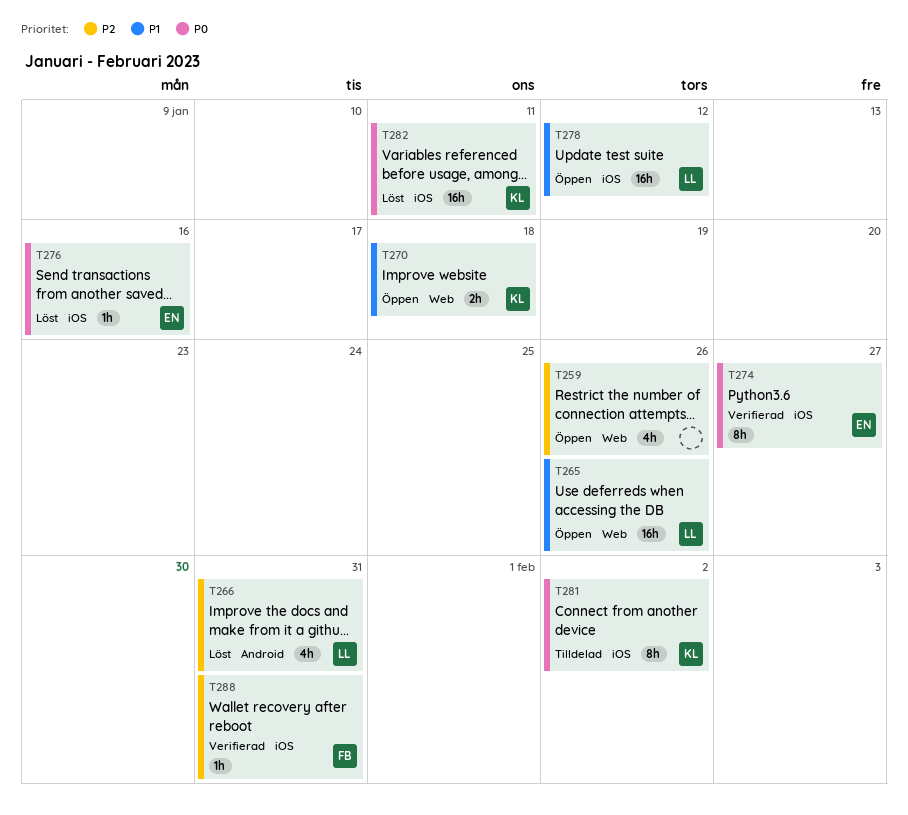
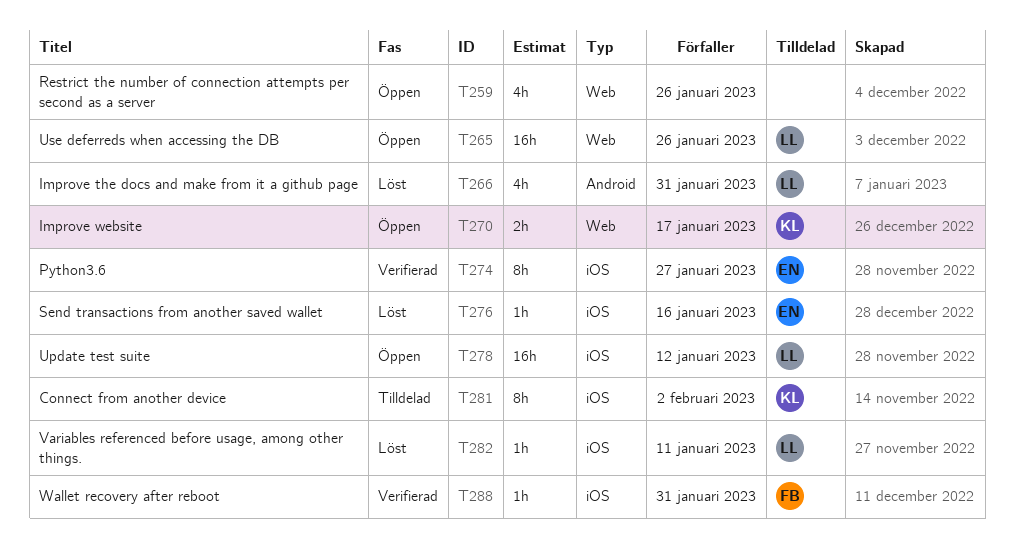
T270, due: Jan 18 -> Jan 17
T282, owner: KL -> LL
T282, estimate: 16h -> 1h

